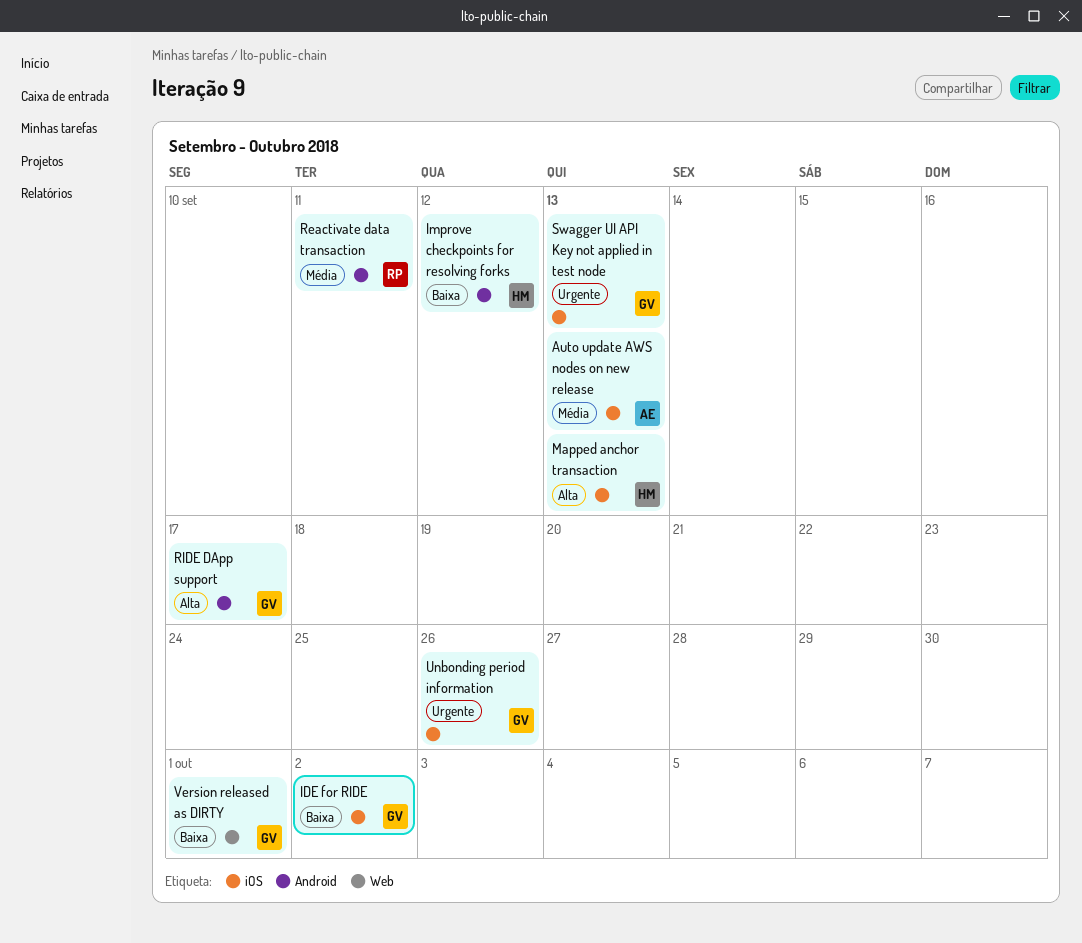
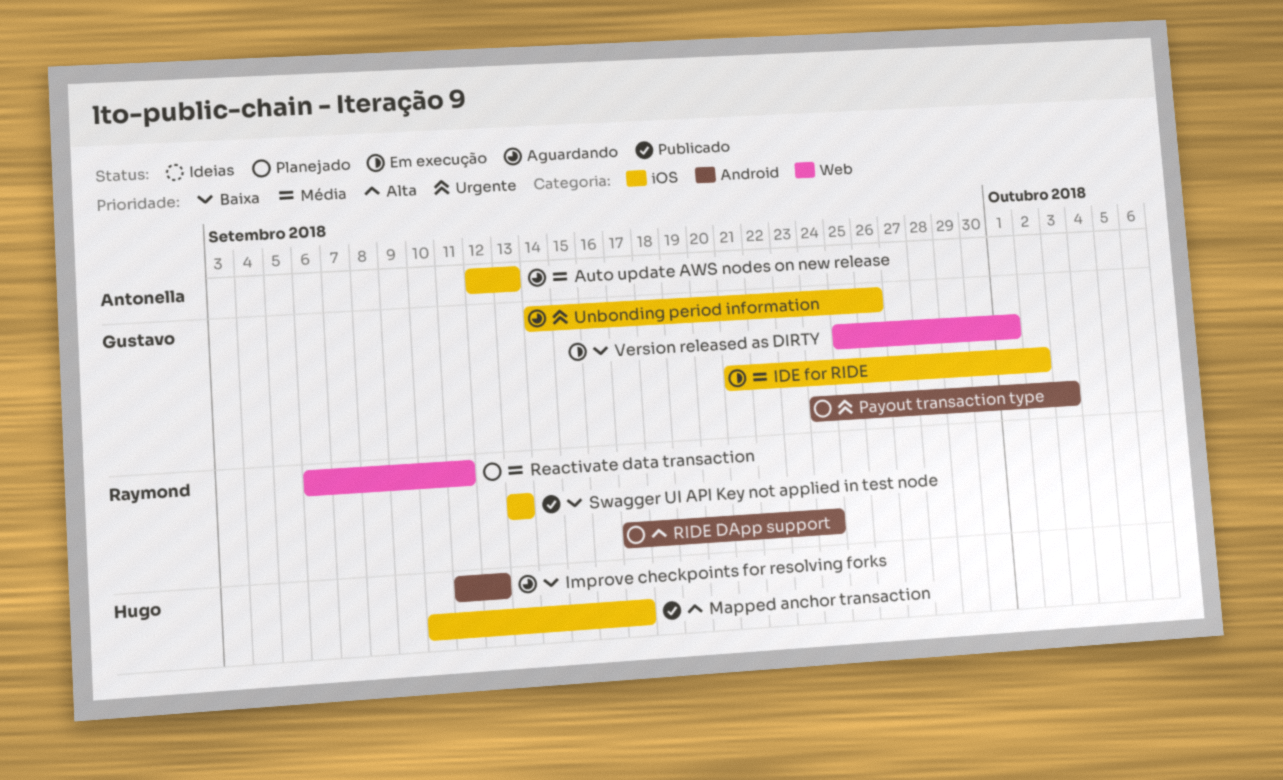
IDE for RIDE, priority: Baixa -> Média
Mapped anchor transaction, due: Sep 13 -> Sep 17
Payout transaction type: none -> present
Reactivate data transaction, label: Android -> Web
RIDE DApp support, owner: Gustavo -> Raymond
RIDE DApp support, due: Sep 17 -> Sep 24
Swagger UI API Key not applied in test node, owner: Gustavo -> Raymond
Swagger UI API Key not applied in test node, priority: Urgente -> Baixa

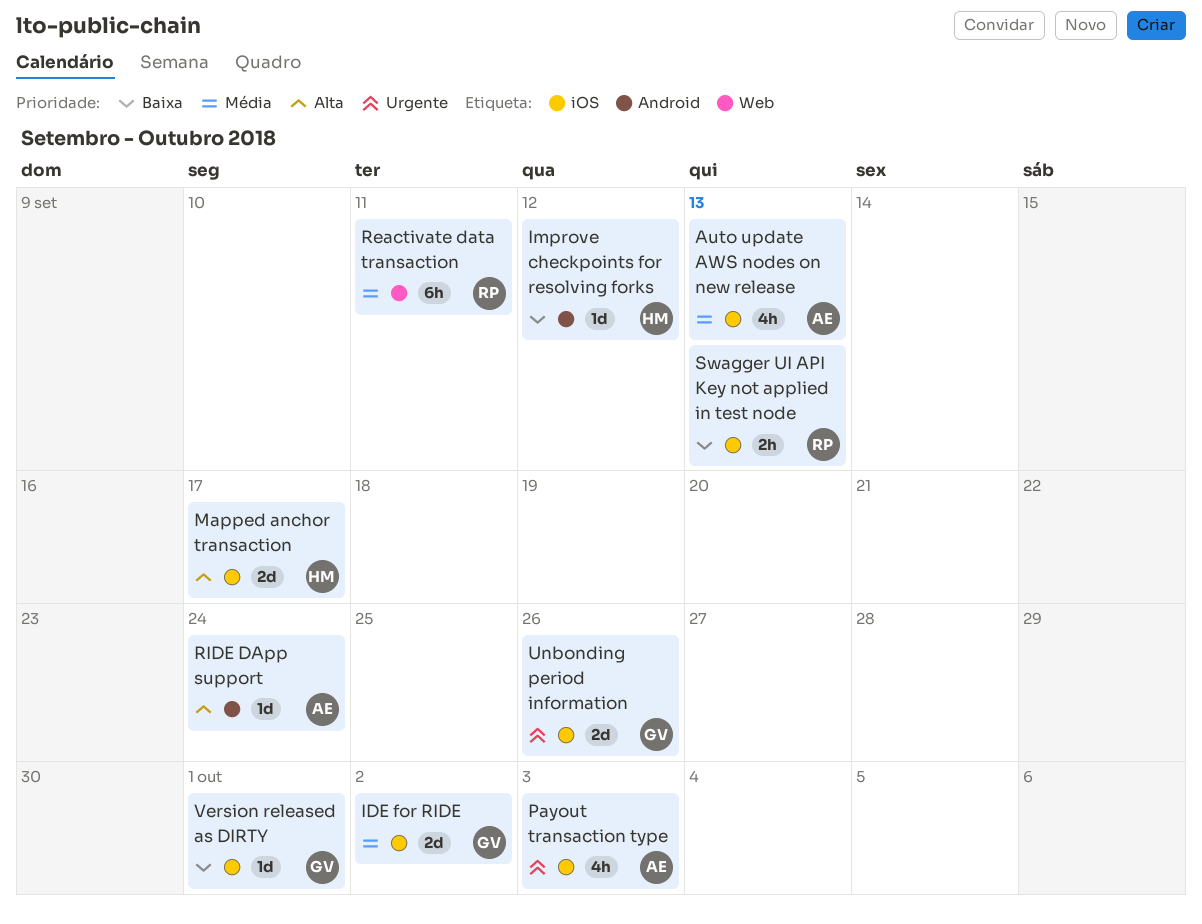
Payout transaction type, owner: Gustavo -> Antonella
Payout transaction type, label: Android -> iOS
RIDE DApp support, owner: Raymond -> Antonella
Version released as DIRTY, label: Web -> iOS

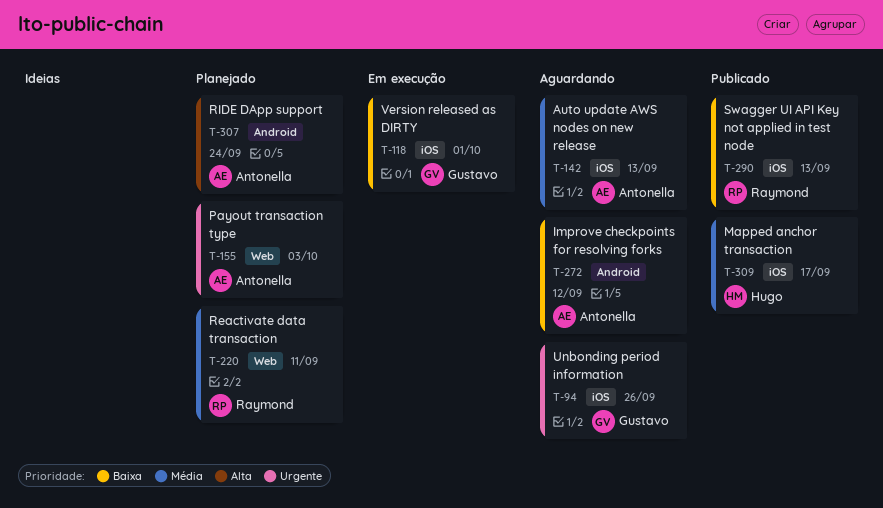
IDE for RIDE: present -> none
Improve checkpoints for resolving forks, owner: Hugo -> Antonella
Mapped anchor transaction, priority: Alta -> Média
Payout transaction type, label: iOS -> Web

